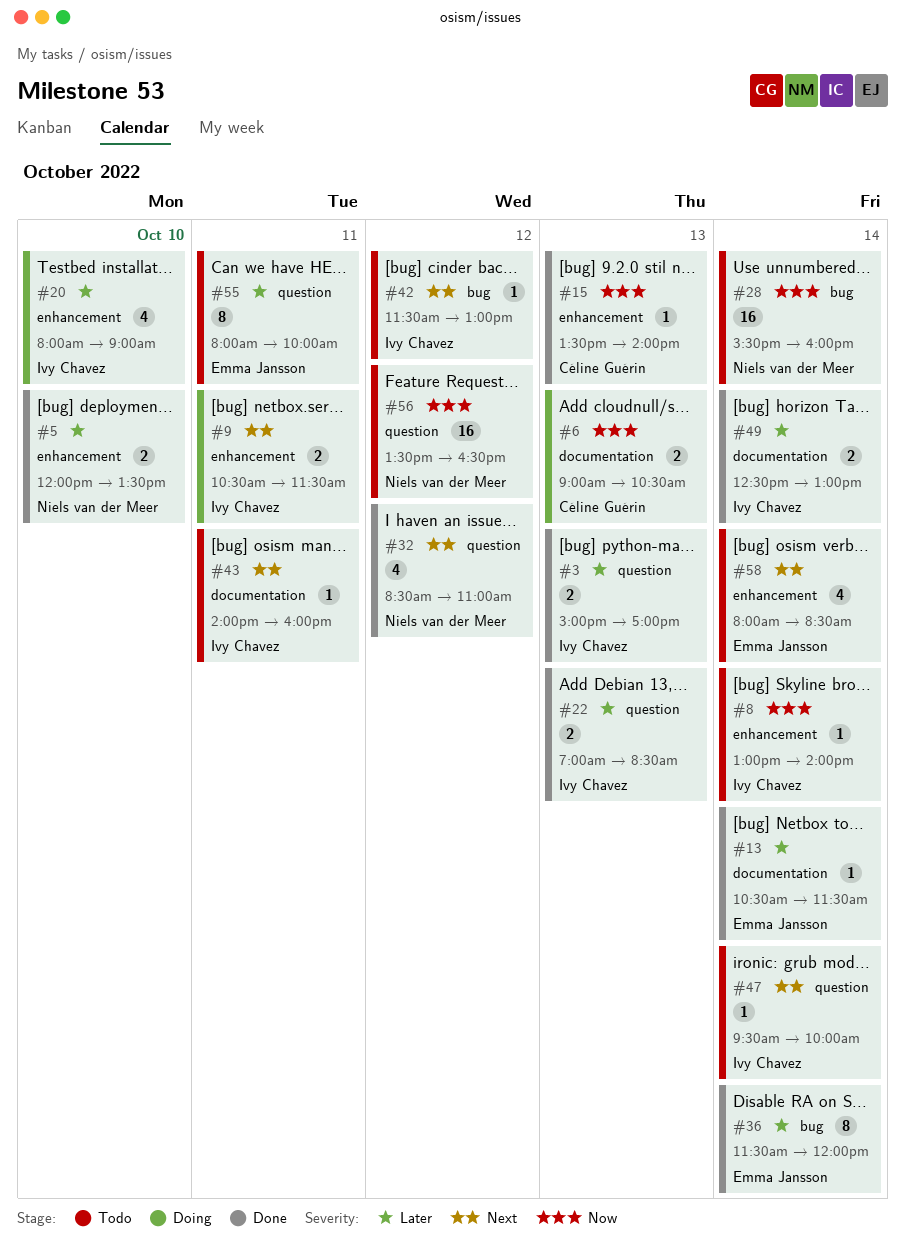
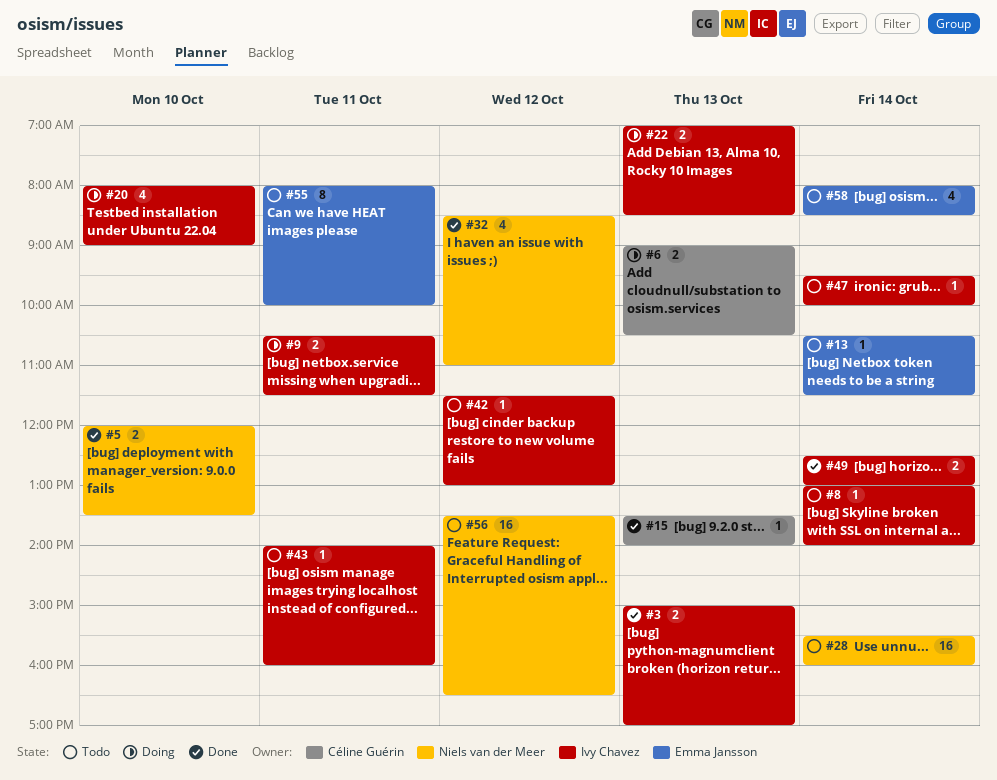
#13, status: Done -> Todo
#22, status: Done -> Doing
#36: present -> none

